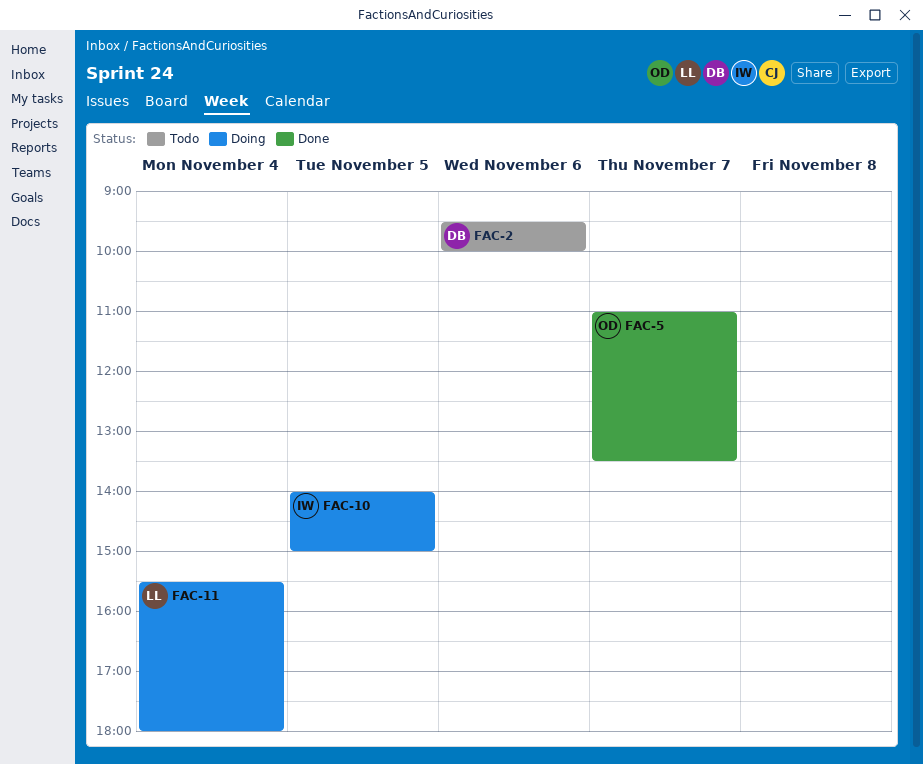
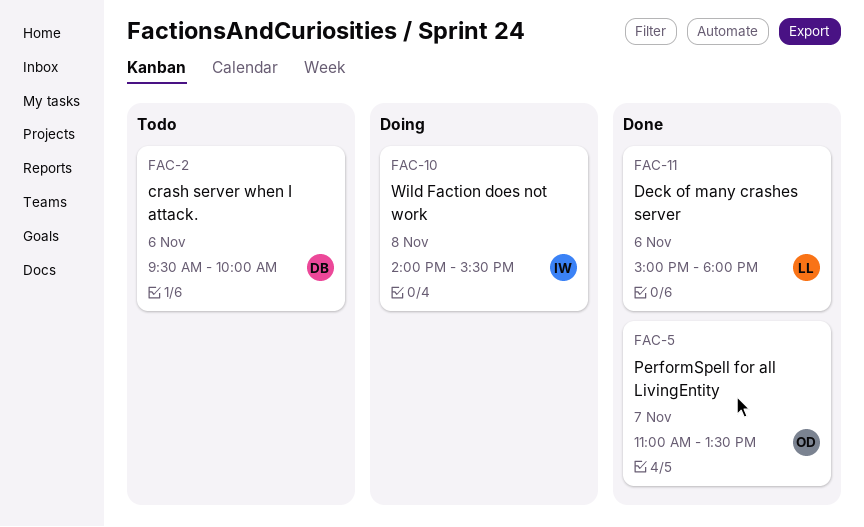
FAC-10, day: Nov 5 -> Nov 8
FAC-10, ends: 15:00 -> 15:30
FAC-11, status: Doing -> Done
FAC-11, day: Nov 4 -> Nov 6
FAC-11, begins: 15:30 -> 15:00

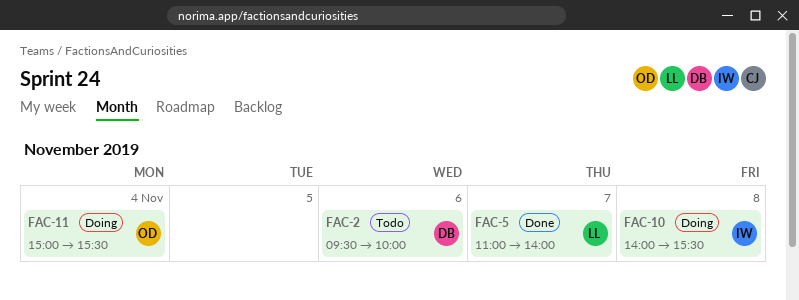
FAC-5, owner: OD -> LL
FAC-5, ends: 13:30 -> 14:00
FAC-11, status: Done -> Doing
FAC-11, owner: LL -> OD
FAC-11, day: Nov 6 -> Nov 4
FAC-11, ends: 18:00 -> 15:30

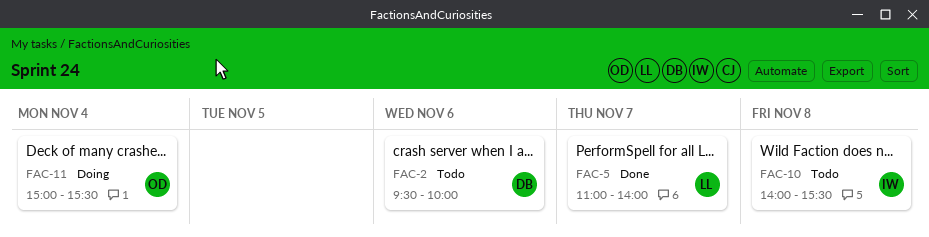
FAC-10, status: Doing -> Todo

